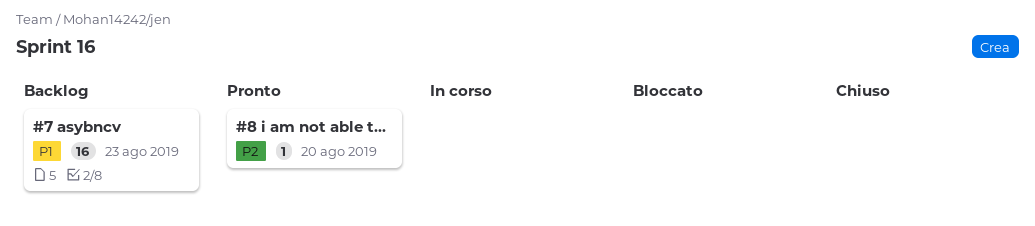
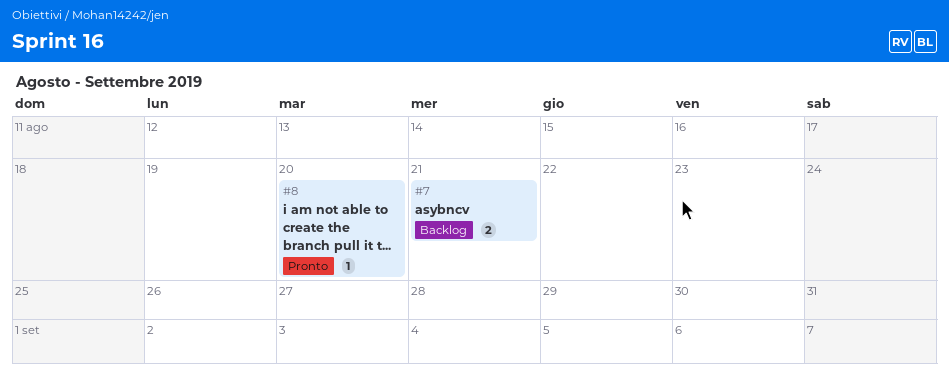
#7, estimate: 16 -> 2
#7, due: Aug 23 -> Aug 21

